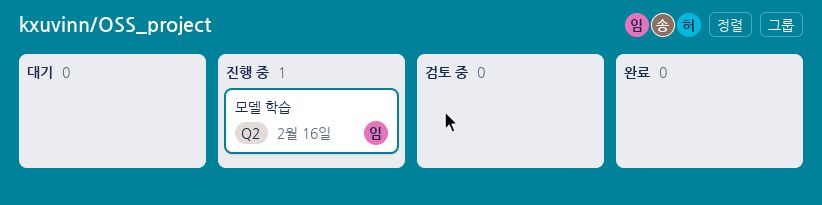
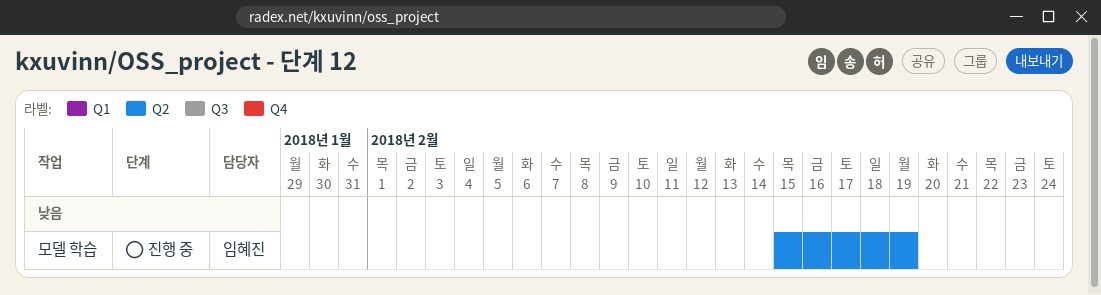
모델 학습, due: Feb 16 -> Feb 19

